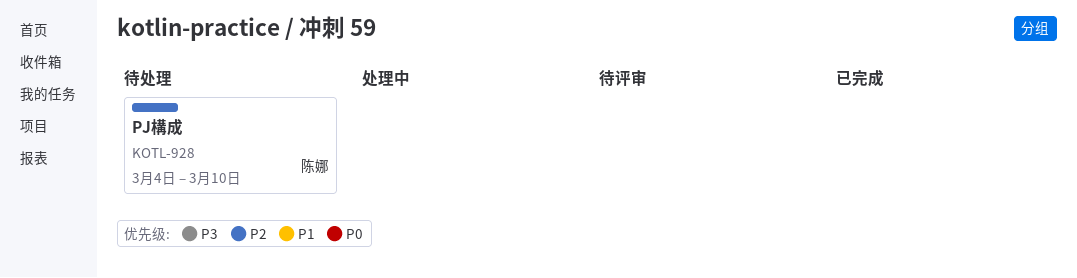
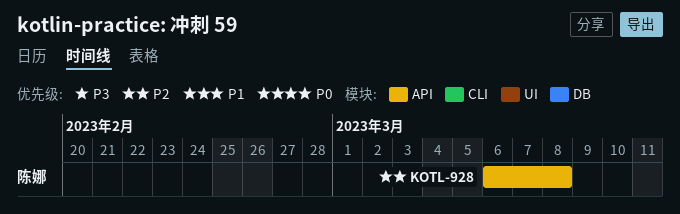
KOTL-928, start: Mar 4 -> Mar 6
KOTL-928, due: Mar 10 -> Mar 8

